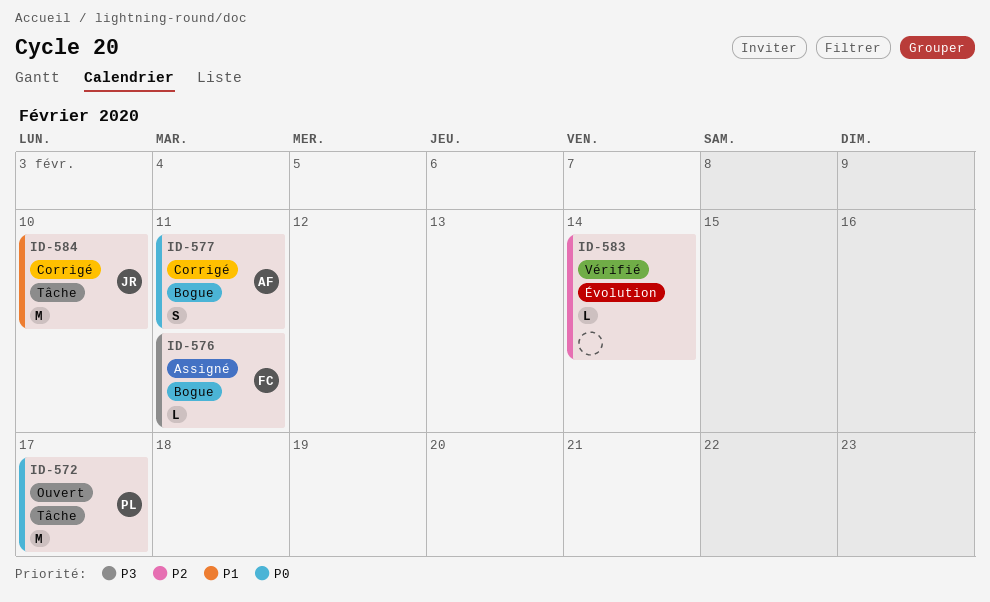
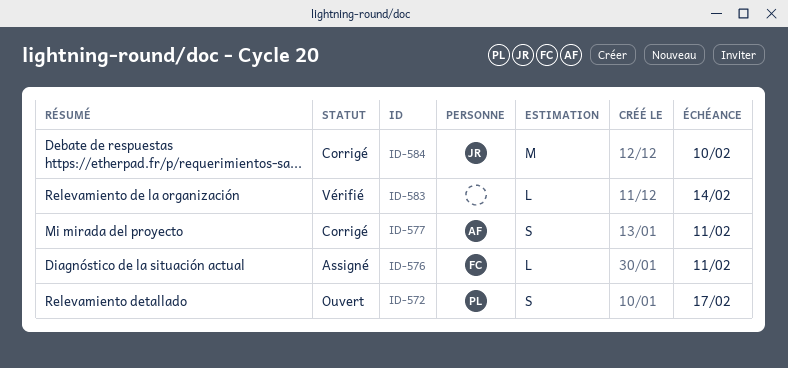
ID-572, estimate: M -> S

